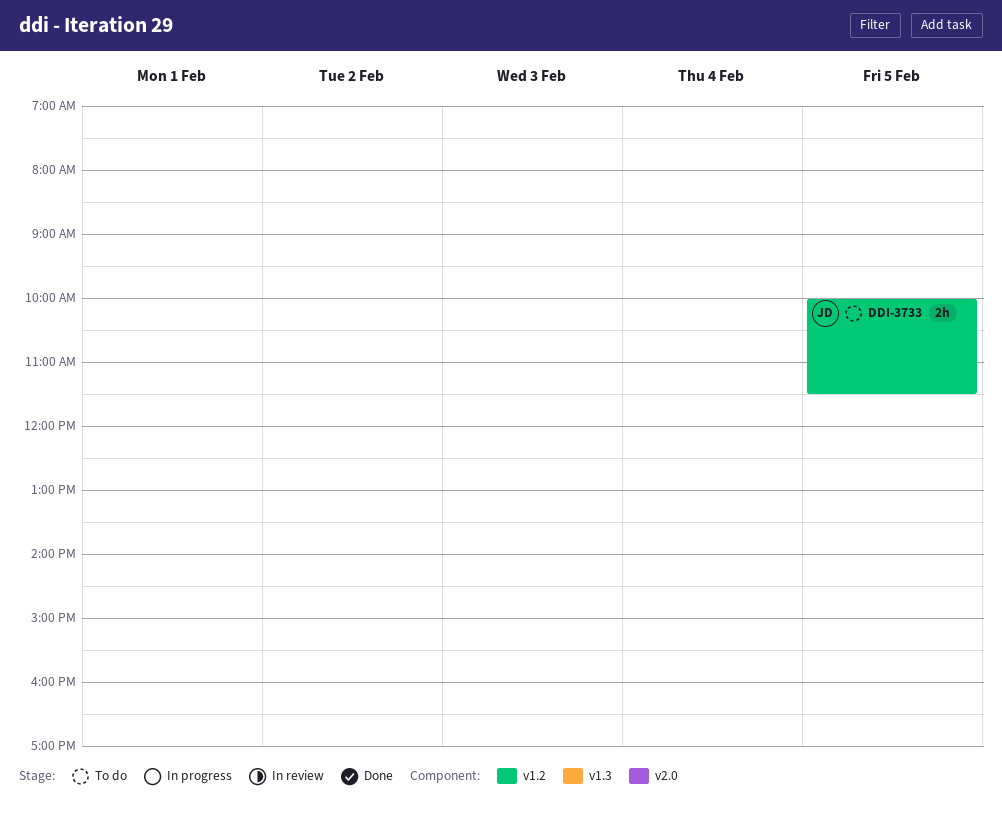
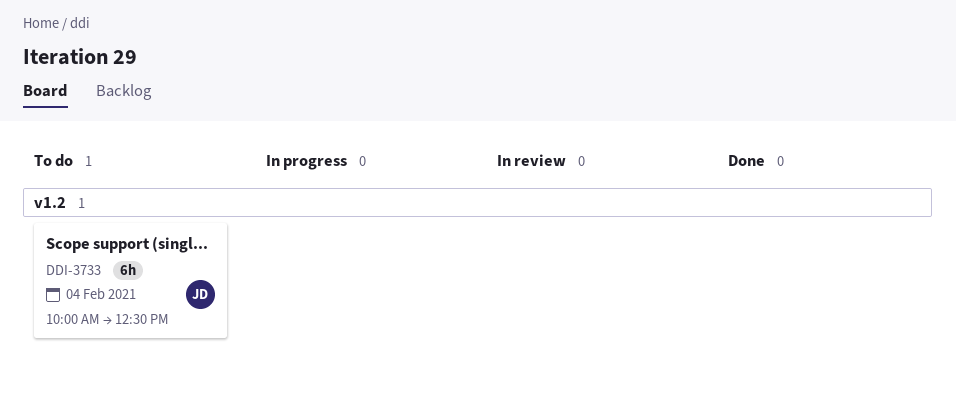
DDI-3733, estimate: 2h -> 6h
DDI-3733, day: Feb 5 -> Feb 4
DDI-3733, ends: 11:30 -> 12:30

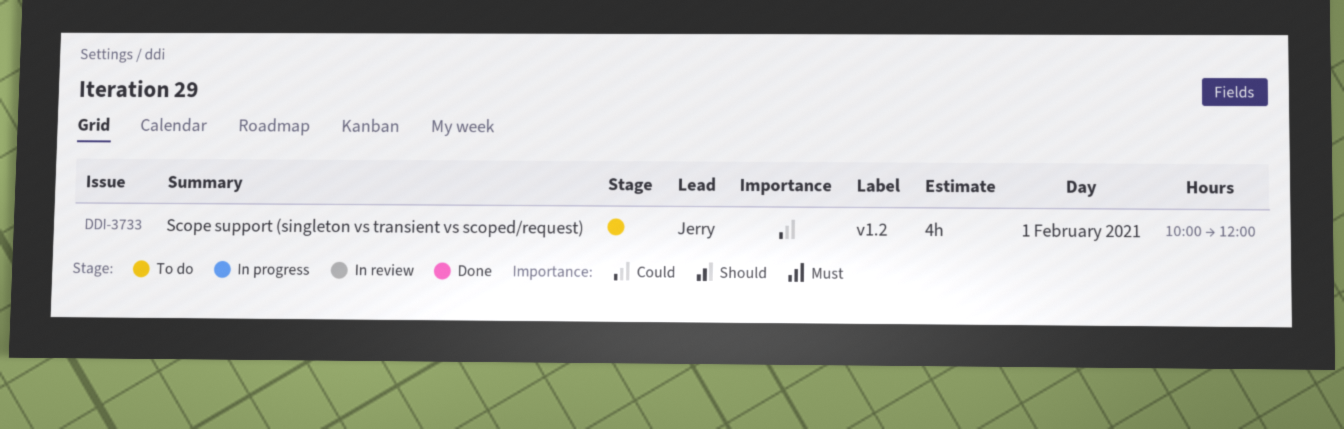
DDI-3733, estimate: 6h -> 4h
DDI-3733, day: Feb 4 -> Feb 1
DDI-3733, ends: 12:30 -> 12:00

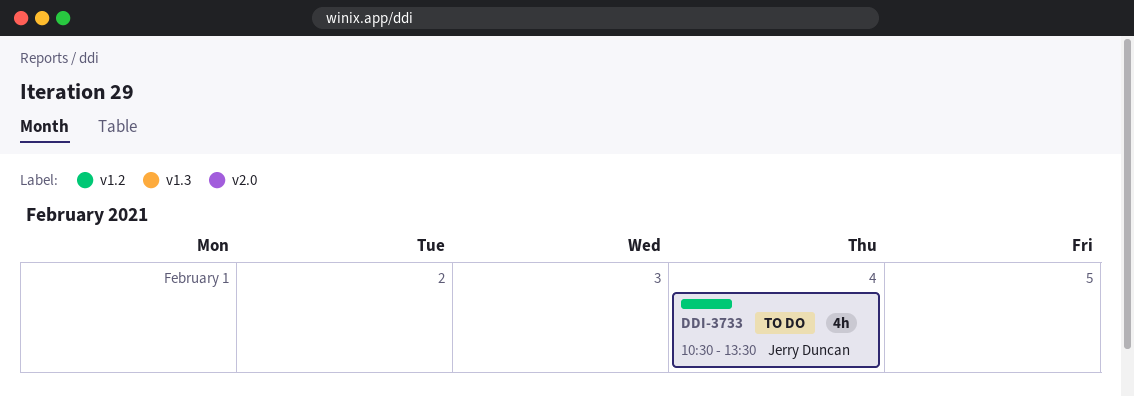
DDI-3733, day: Feb 1 -> Feb 4
DDI-3733, begins: 10:00 -> 10:30
DDI-3733, ends: 12:00 -> 13:30

